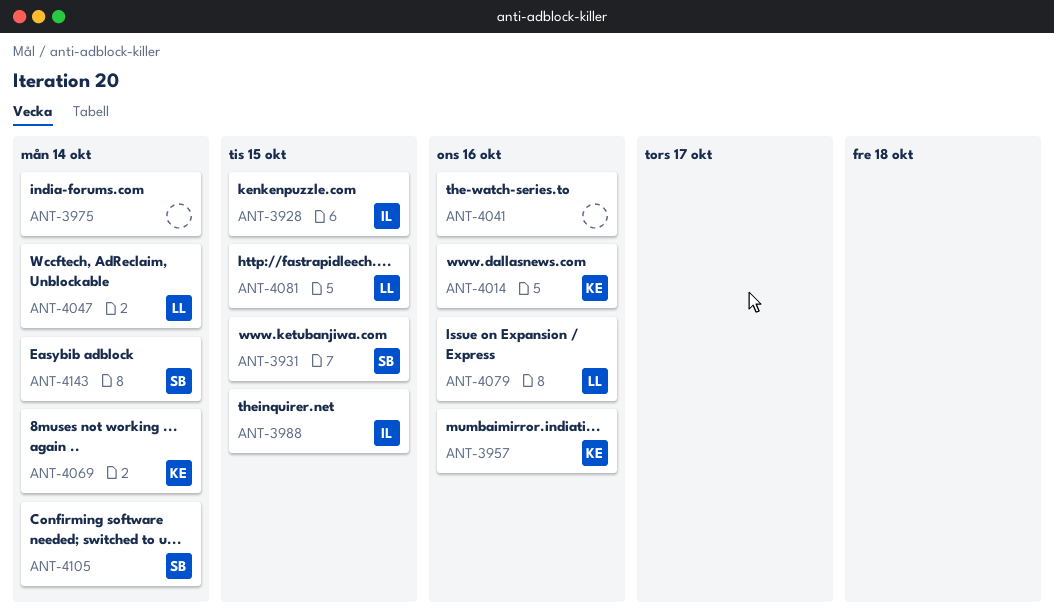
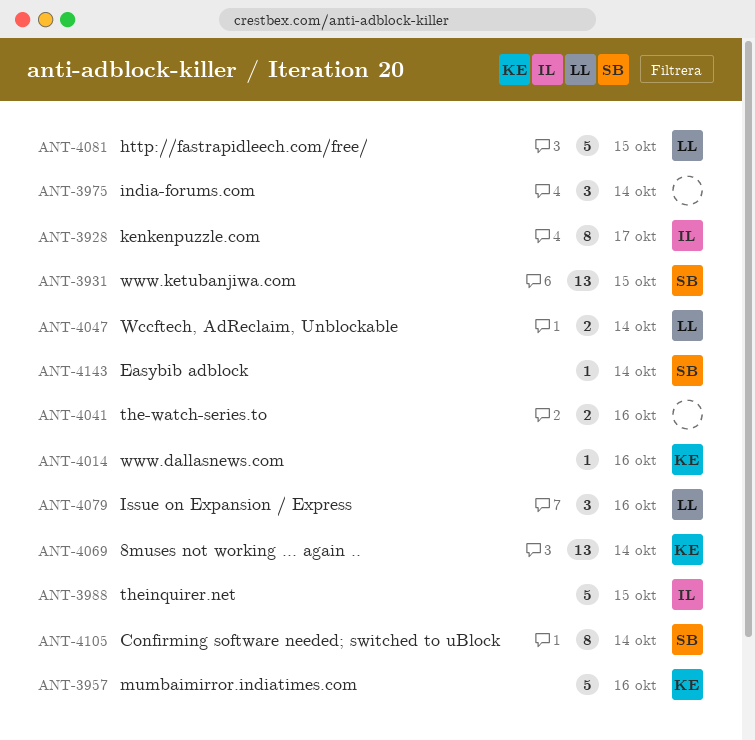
ANT-3928, due: Oct 15 -> Oct 17

